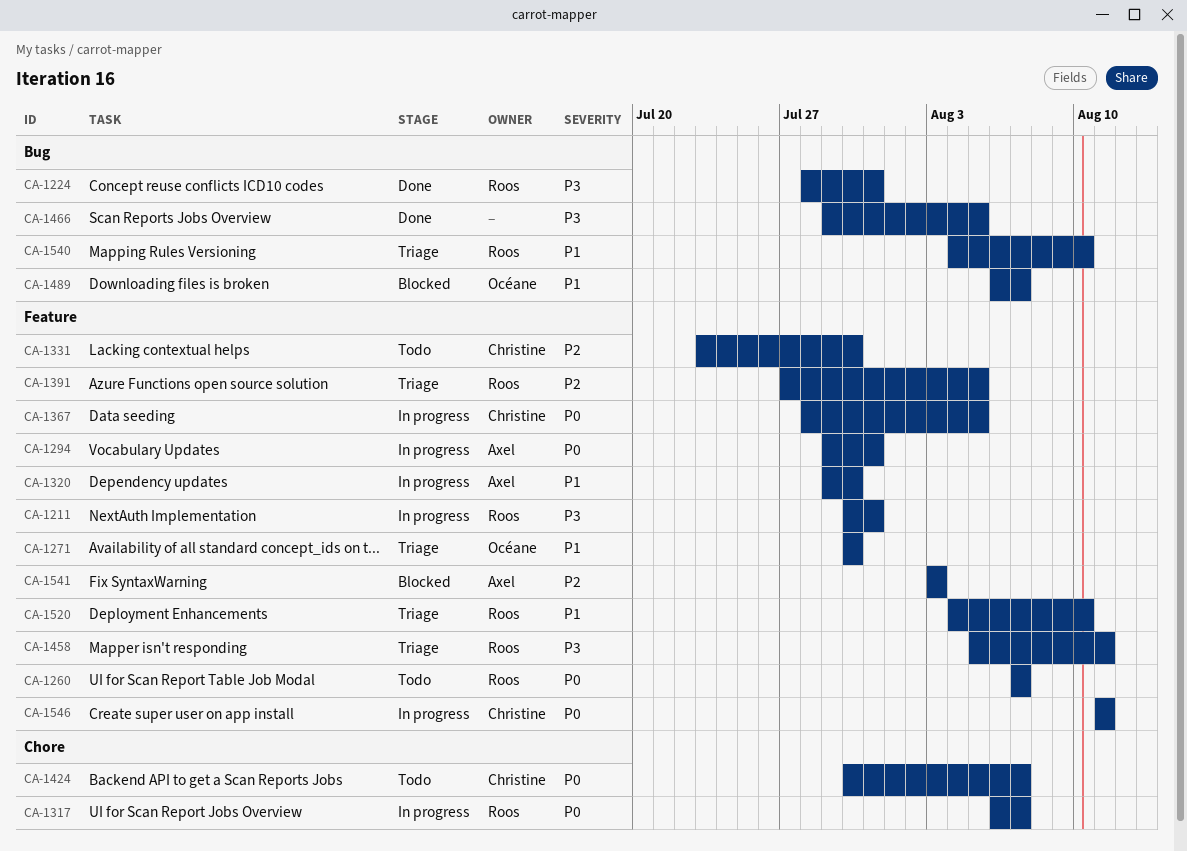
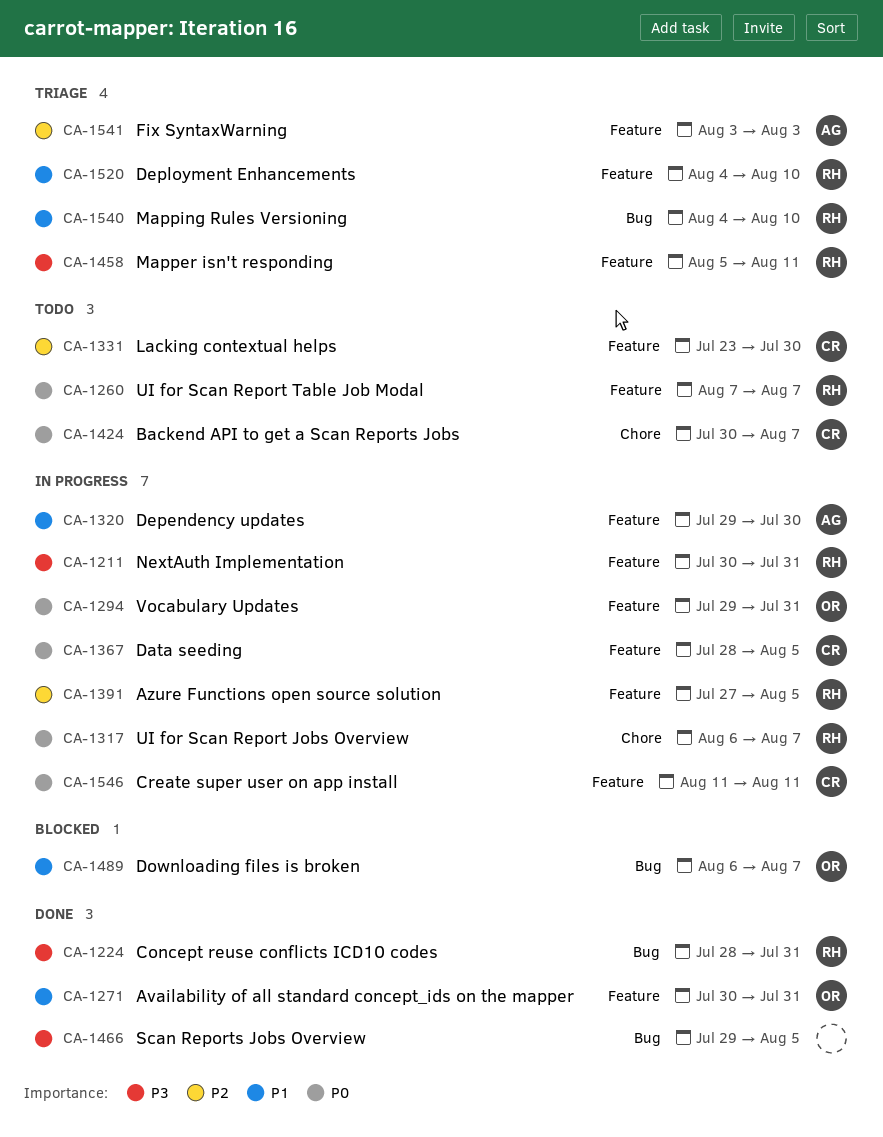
CA-1271, status: Triage -> Done
CA-1271, due: Jul 30 -> Jul 31
CA-1294, owner: Axel -> Océane
CA-1391, status: Triage -> In progress
CA-1541, status: Blocked -> Triage

